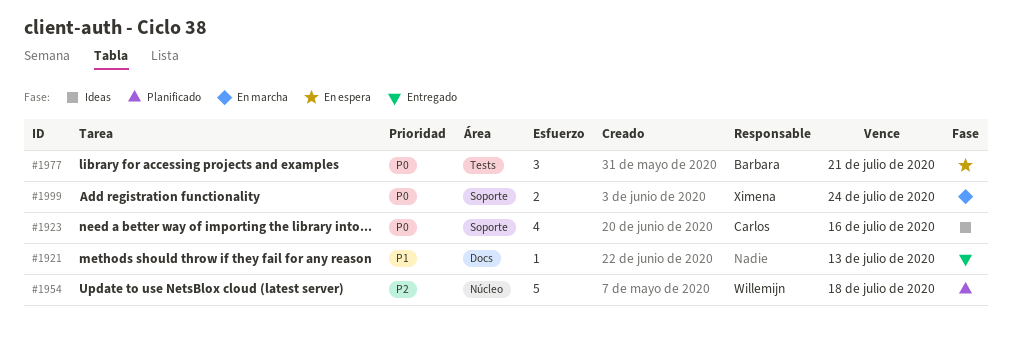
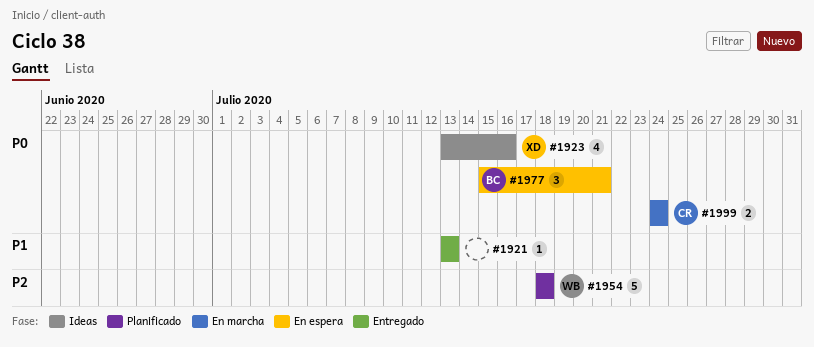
#1923, owner: Carlos -> Ximena
#1999, owner: Ximena -> Carlos

